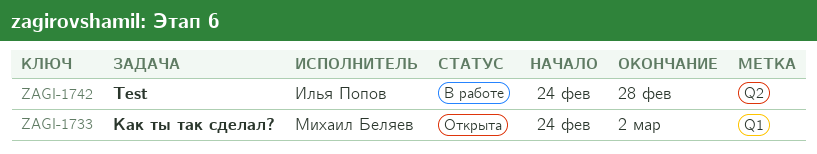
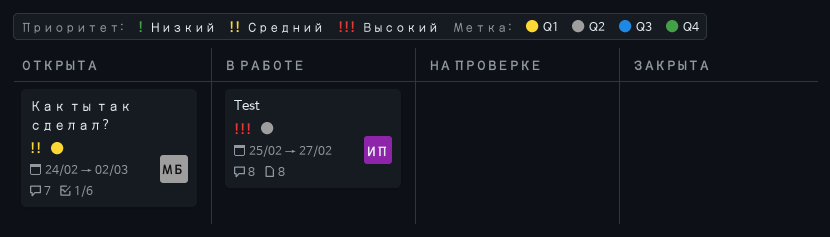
Test, start: Feb 24 -> Feb 25
Test, due: Feb 28 -> Feb 27

